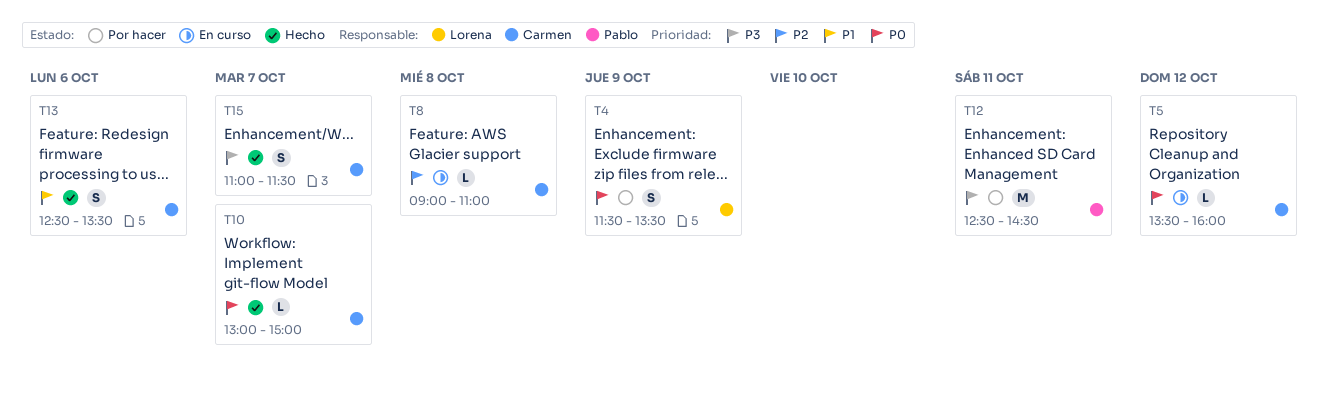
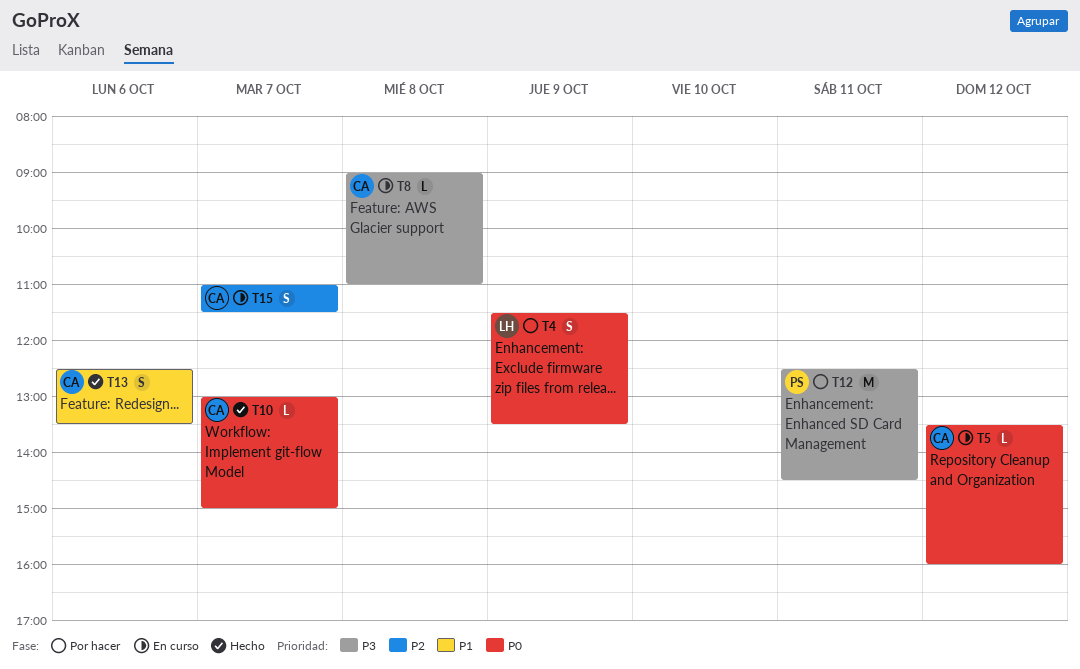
T8, priority: P2 -> P3
T15, status: Hecho -> En curso
T15, priority: P3 -> P2

